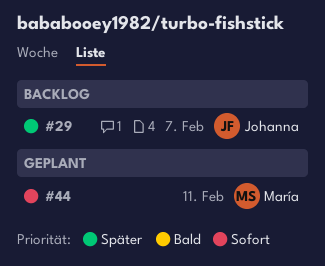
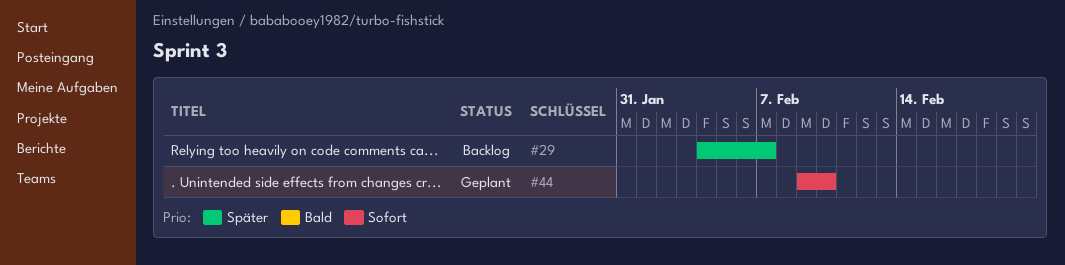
#44, due: Feb 11 -> Feb 10

